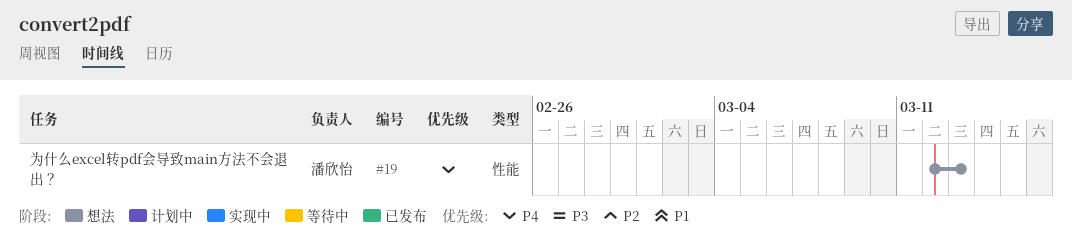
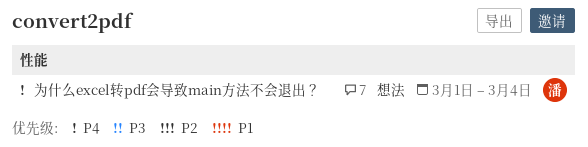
为什么excel转pdf会导致main方法不会退出？, start: Mar 12 -> Mar 1
为什么excel转pdf会导致main方法不会退出？, due: Mar 13 -> Mar 4

